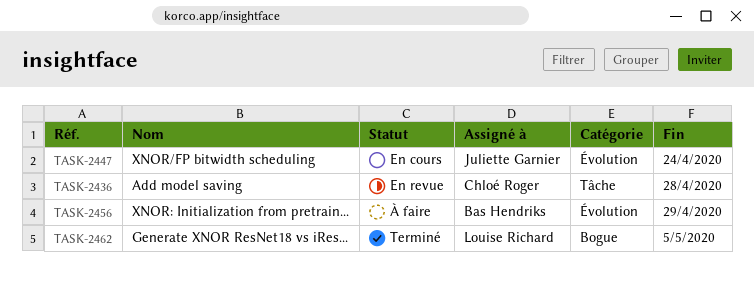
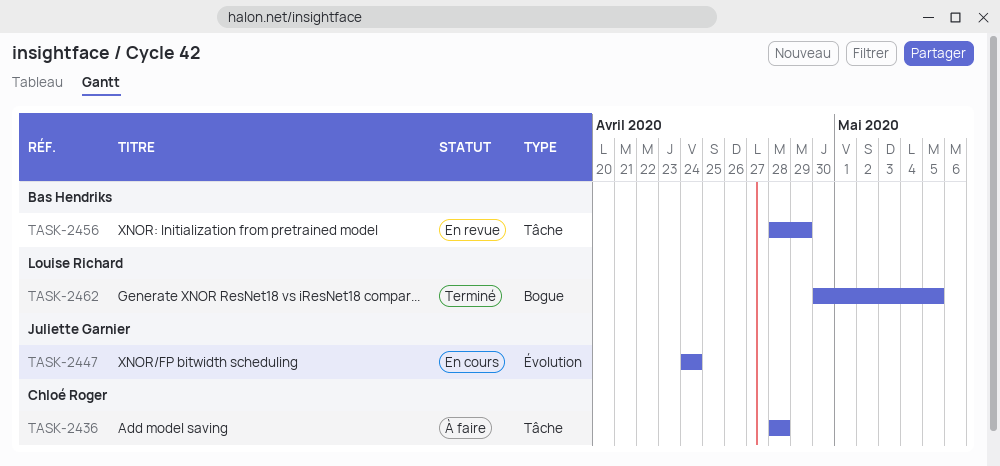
TASK-2436, status: En revue -> À faire
TASK-2456, status: À faire -> En revue
TASK-2456, label: Évolution -> Tâche

